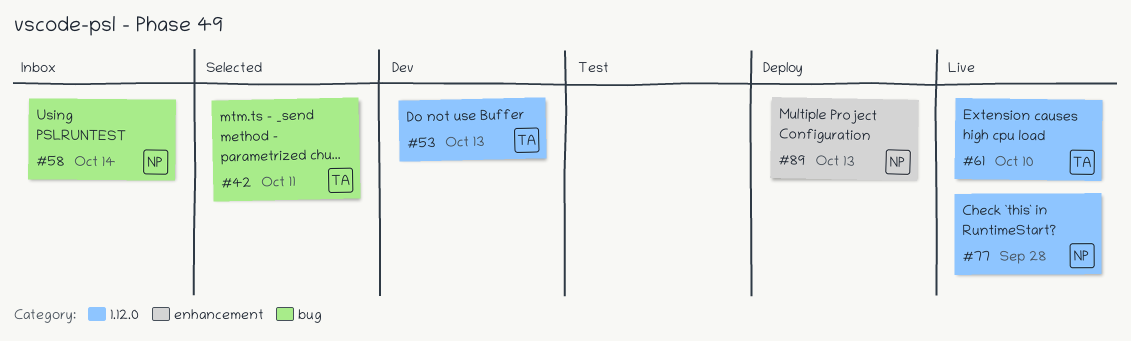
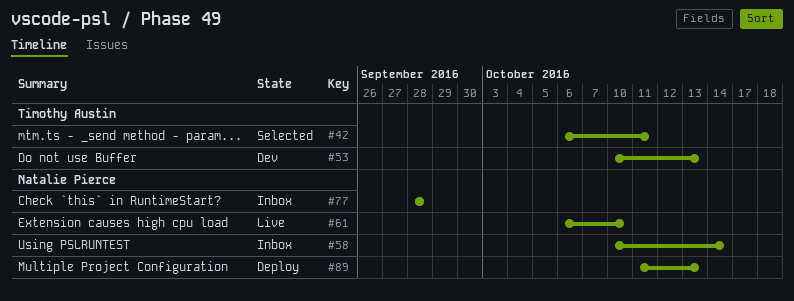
#61, owner: Timothy Austin -> Natalie Pierce
#77, status: Live -> Inbox

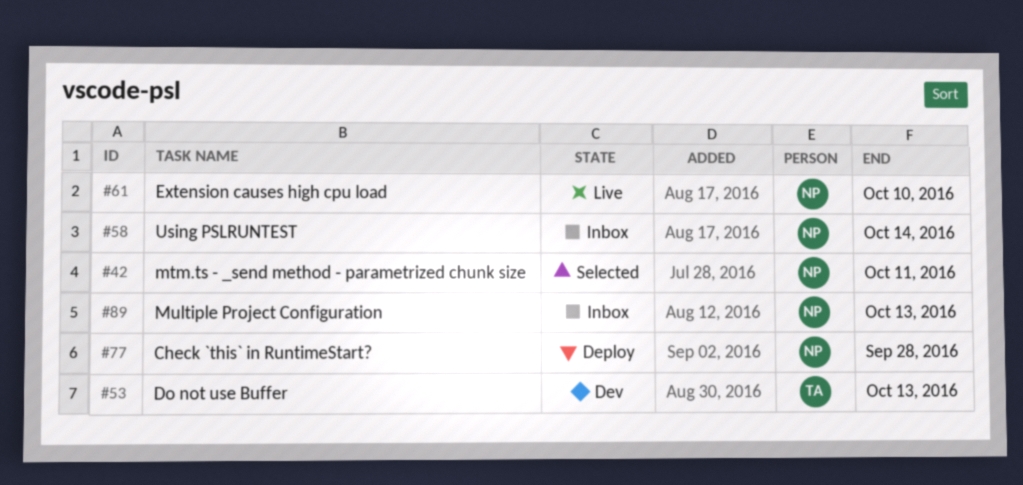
#42, owner: Timothy Austin -> Natalie Pierce
#77, status: Inbox -> Deploy
#89, status: Deploy -> Inbox

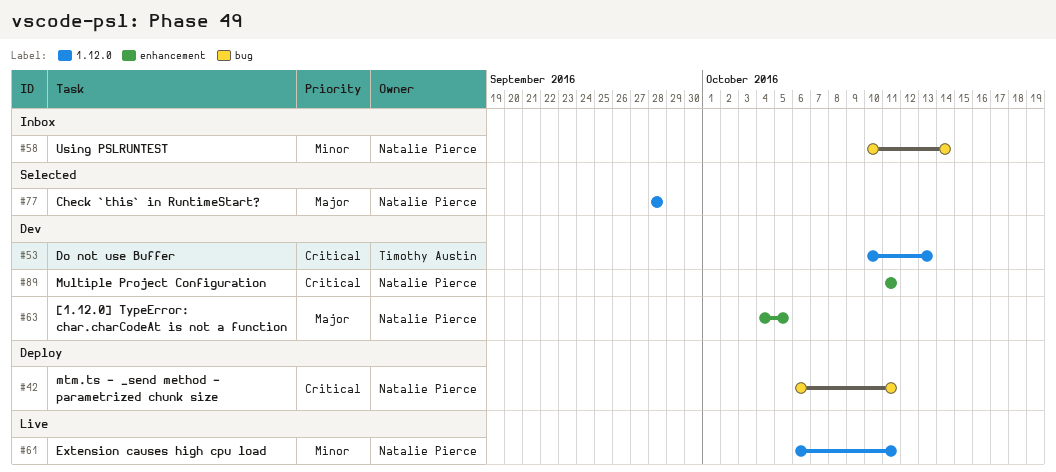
#42, status: Selected -> Deploy
#61, due: Oct 10 -> Oct 11
#63: none -> present
#77, status: Deploy -> Selected
#89, status: Inbox -> Dev
#89, due: Oct 13 -> Oct 11

